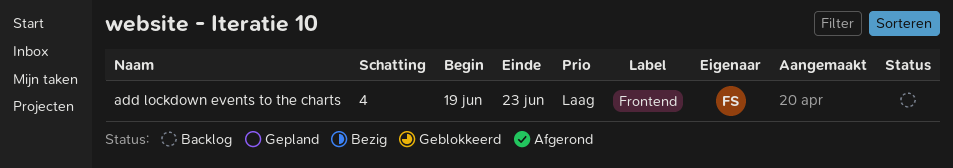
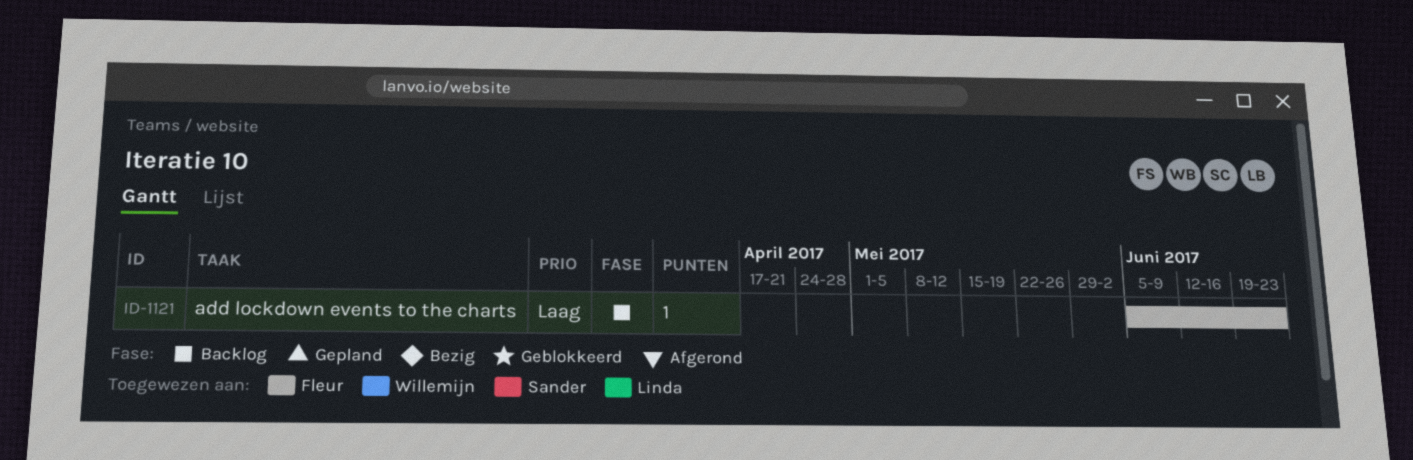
add lockdown events to the charts, estimate: 4 -> 1
add lockdown events to the charts, start: Jun 19 -> Jun 5

